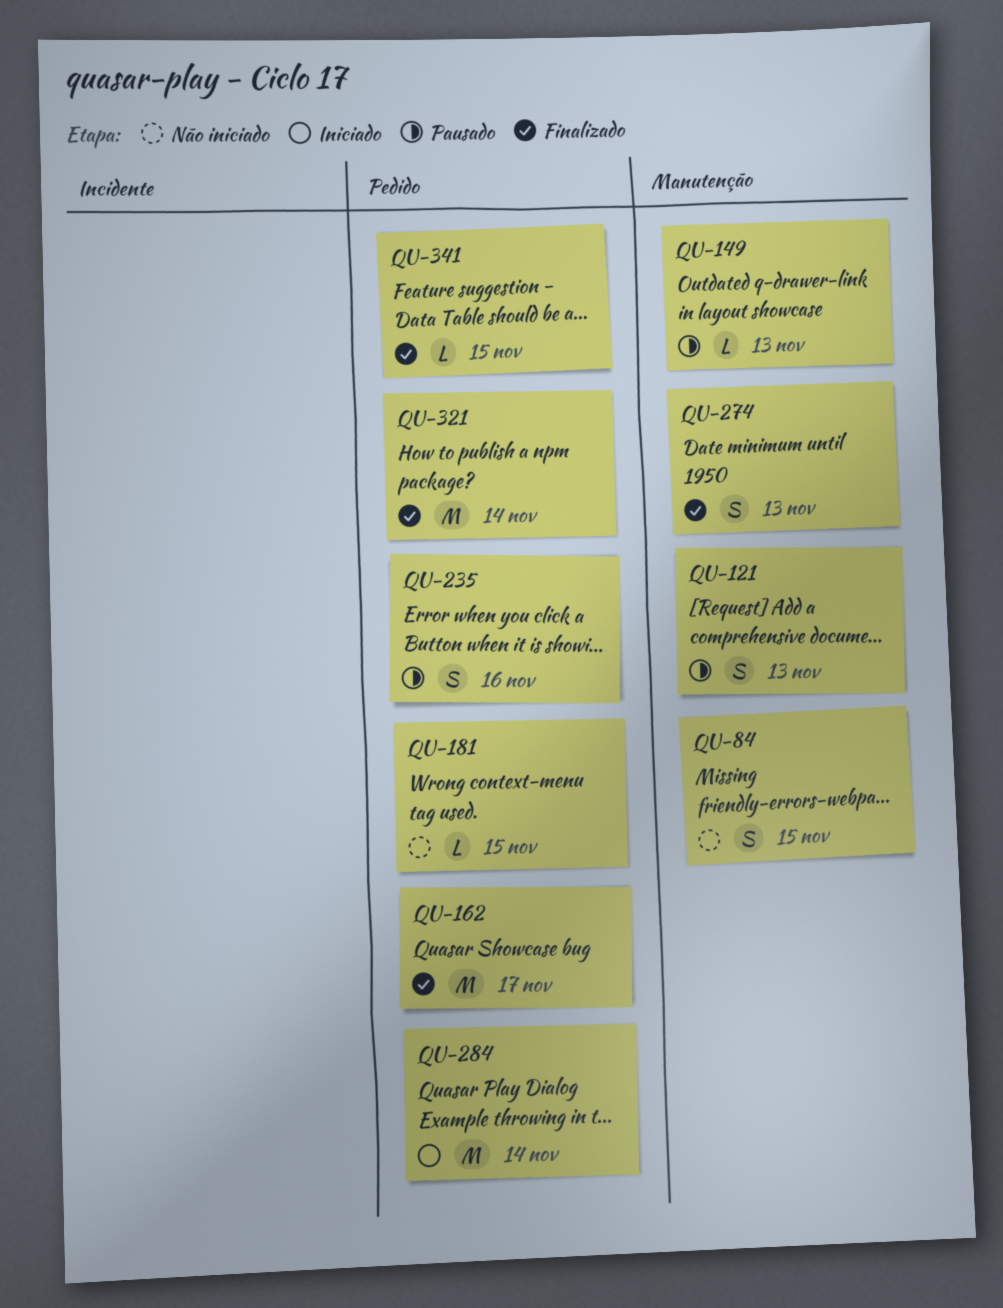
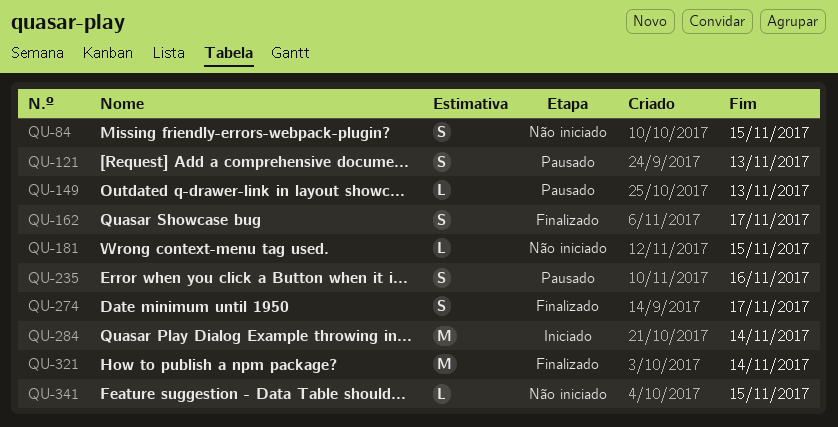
QU-162, estimate: M -> S
QU-274, due: Nov 13 -> Nov 17
QU-341, status: Finalizado -> Não iniciado

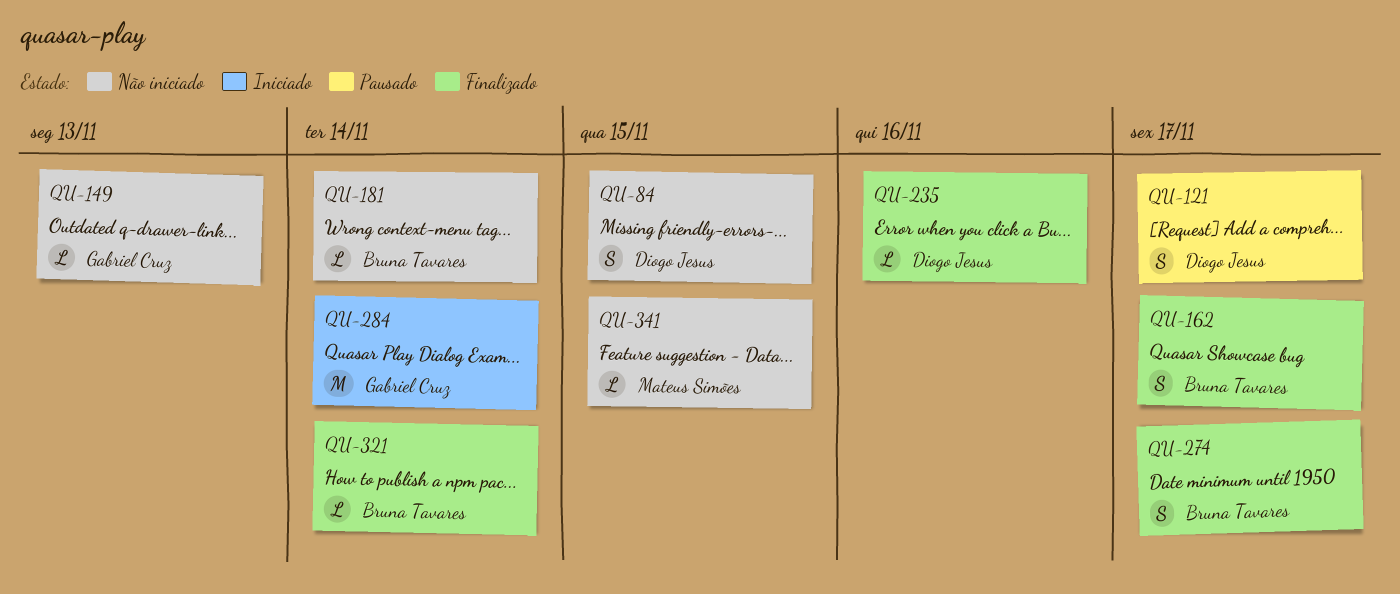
QU-121, due: Nov 13 -> Nov 17
QU-149, status: Pausado -> Não iniciado
QU-181, due: Nov 15 -> Nov 14
QU-235, status: Pausado -> Finalizado
QU-235, estimate: S -> L
QU-321, estimate: M -> L

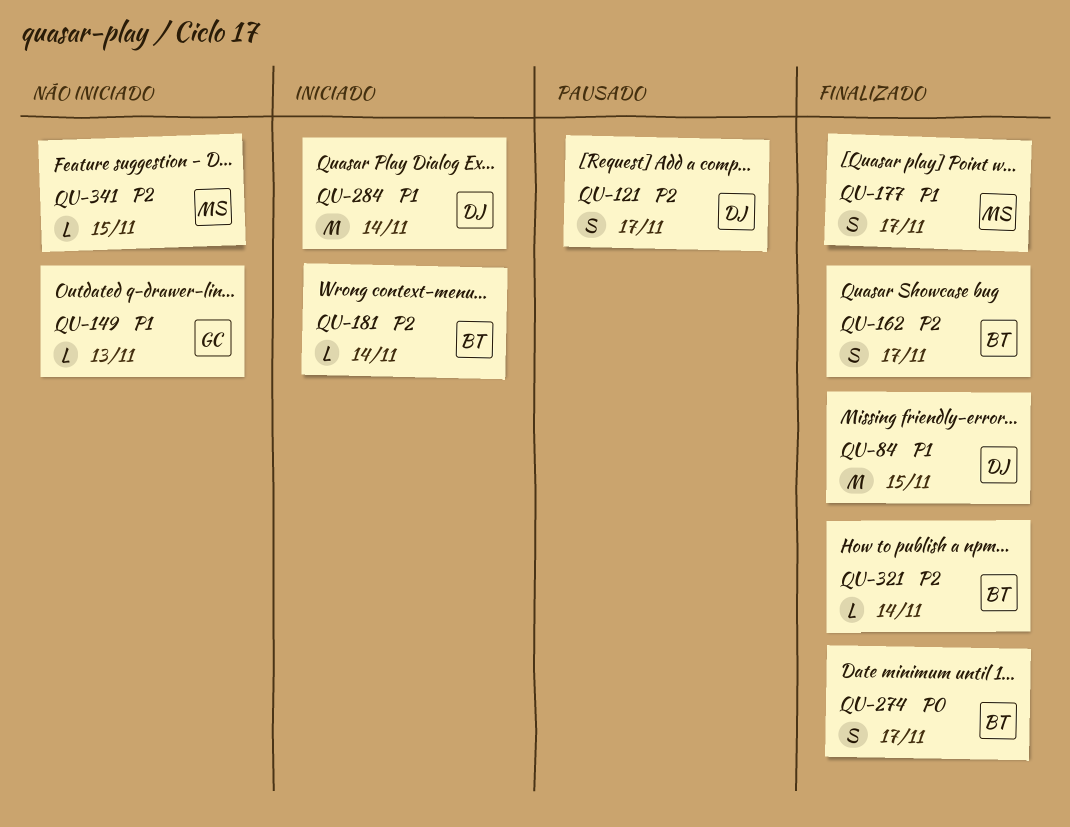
QU-84, status: Não iniciado -> Finalizado
QU-84, estimate: S -> M
QU-177: none -> present
QU-181, status: Não iniciado -> Iniciado
QU-235: present -> none
QU-284, owner: Gabriel Cruz -> Diogo Jesus

